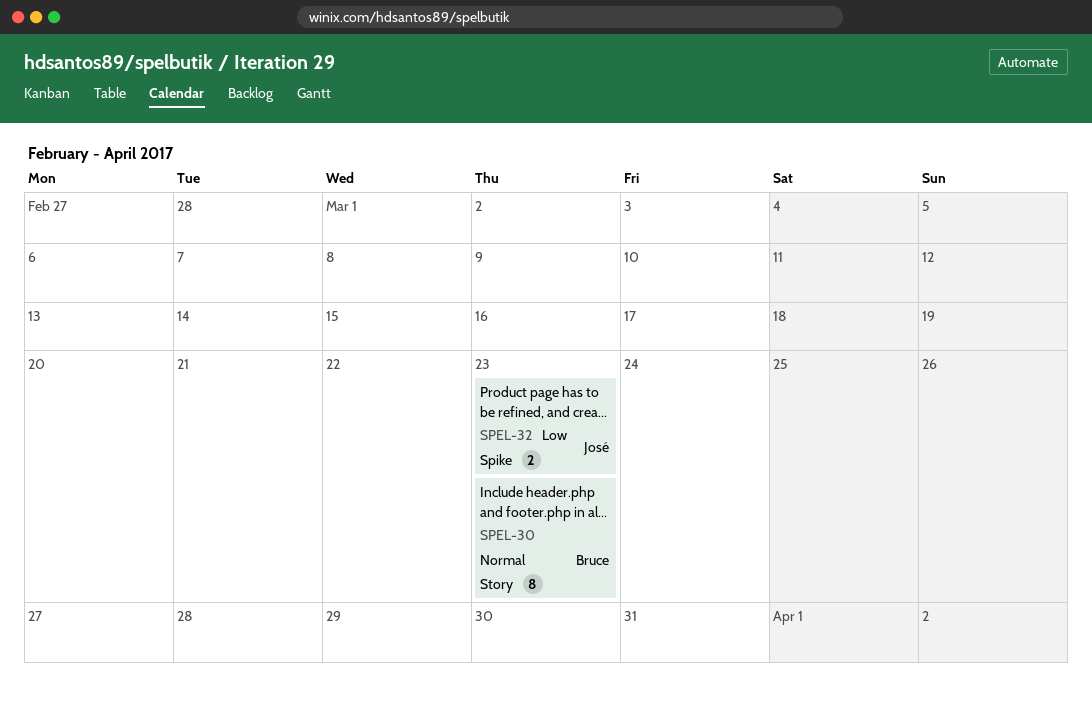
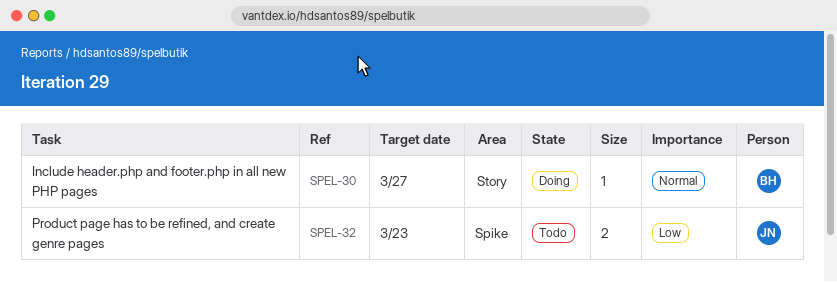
SPEL-30, estimate: 8 -> 1
SPEL-30, due: Mar 23 -> Mar 27

